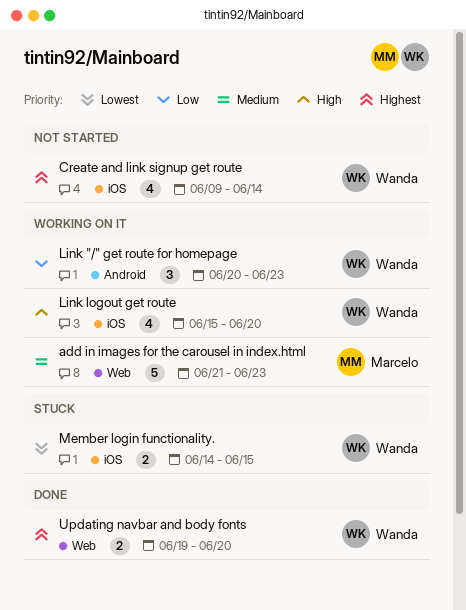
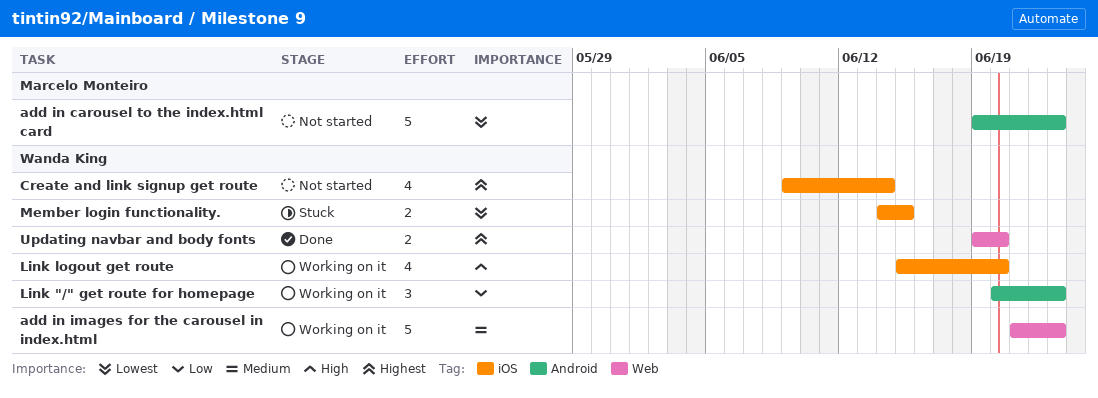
add in carousel to the index.html card: none -> present
add in images for the carousel in index.html, owner: Marcelo Monteiro -> Wanda King

